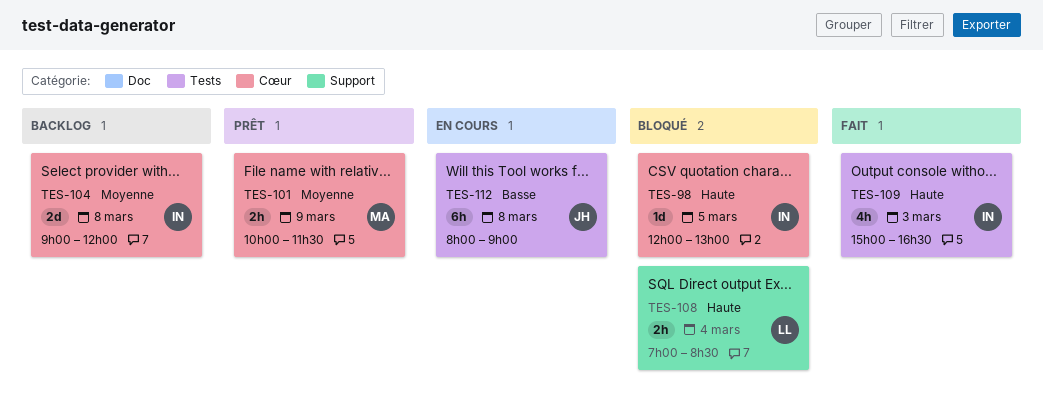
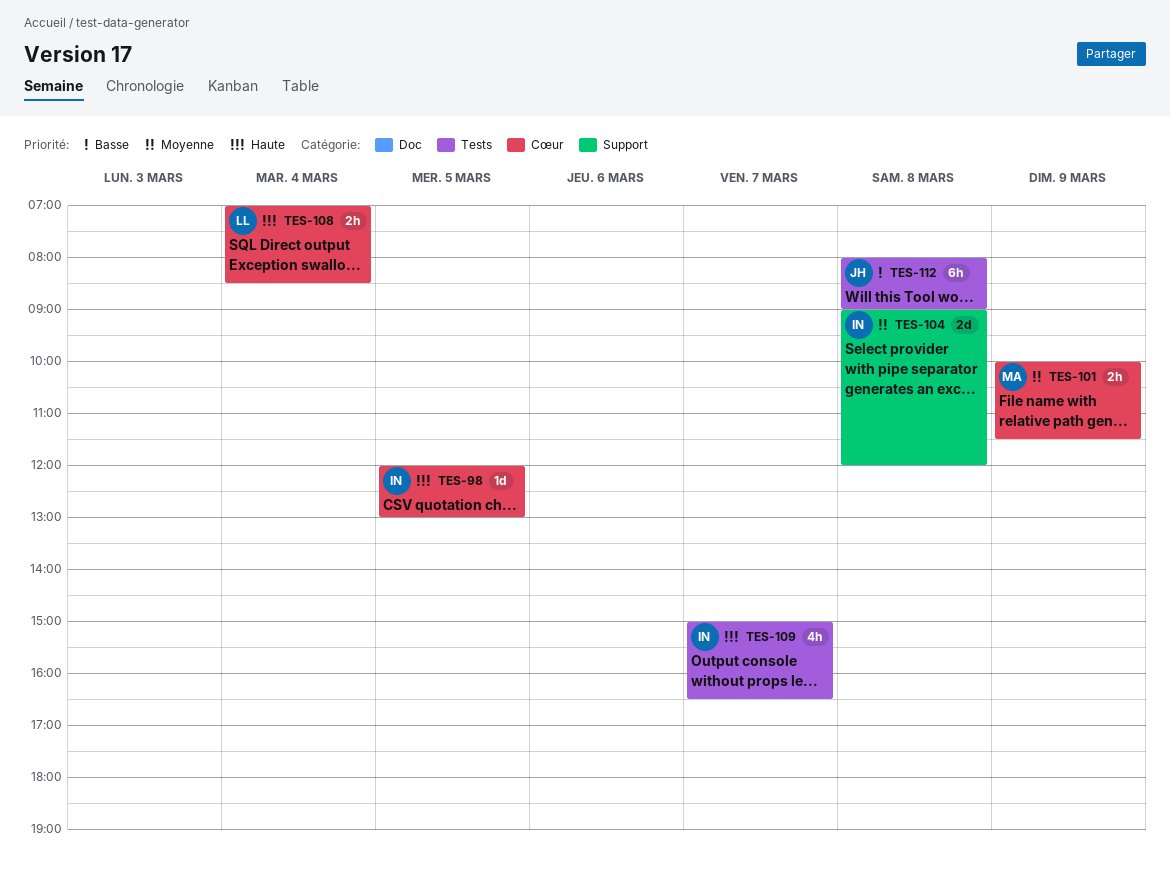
TES-104, label: Cœur -> Support
TES-108, label: Support -> Cœur
TES-109, day: Mar 3 -> Mar 7

